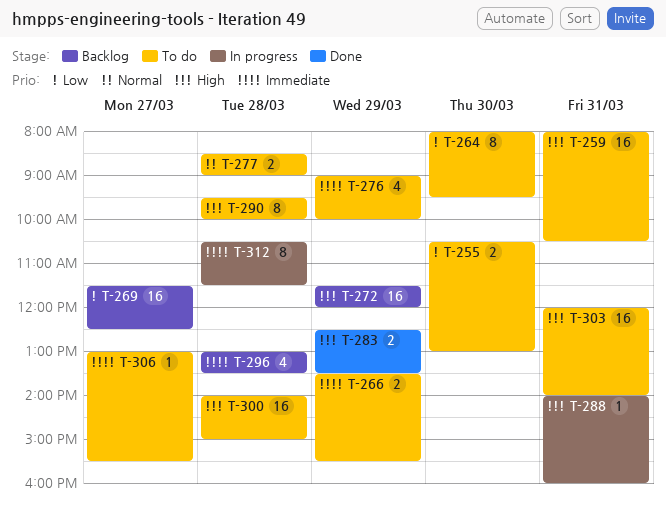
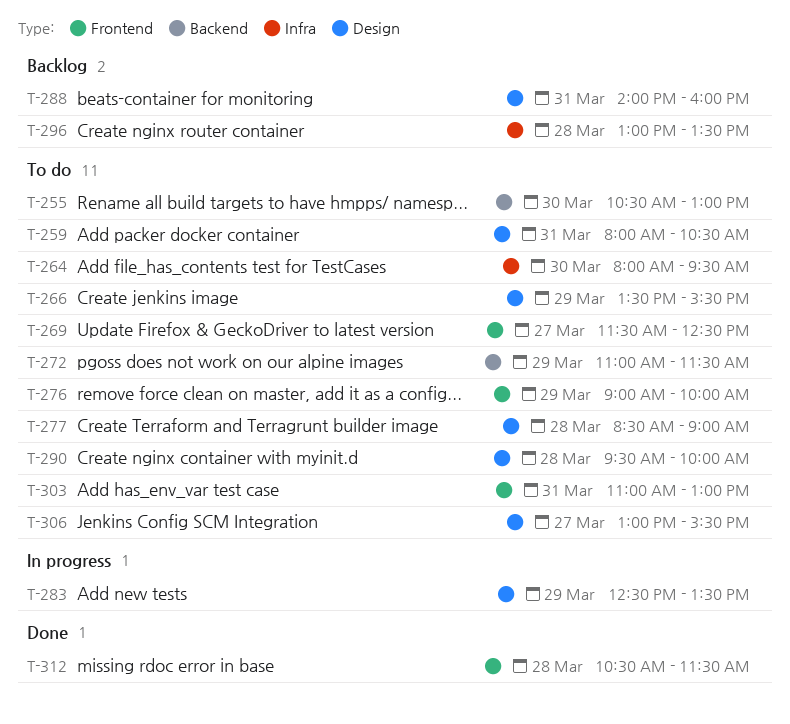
T-269, status: Backlog -> To do
T-272, status: Backlog -> To do
T-272, begins: 11:30 -> 11:00
T-272, ends: 12:00 -> 11:30
T-283, status: Done -> In progress
T-288, status: In progress -> Backlog
T-300: present -> none
T-303, begins: 12:00 -> 11:00
T-303, ends: 14:00 -> 13:00
T-312, status: In progress -> Done

